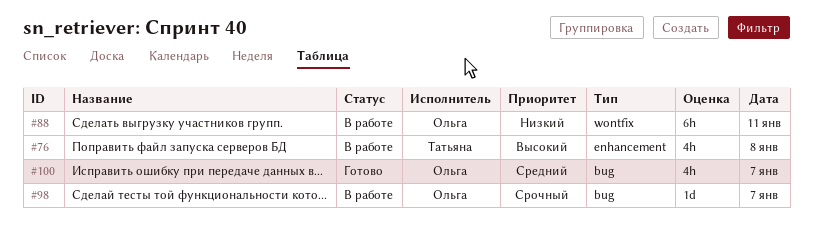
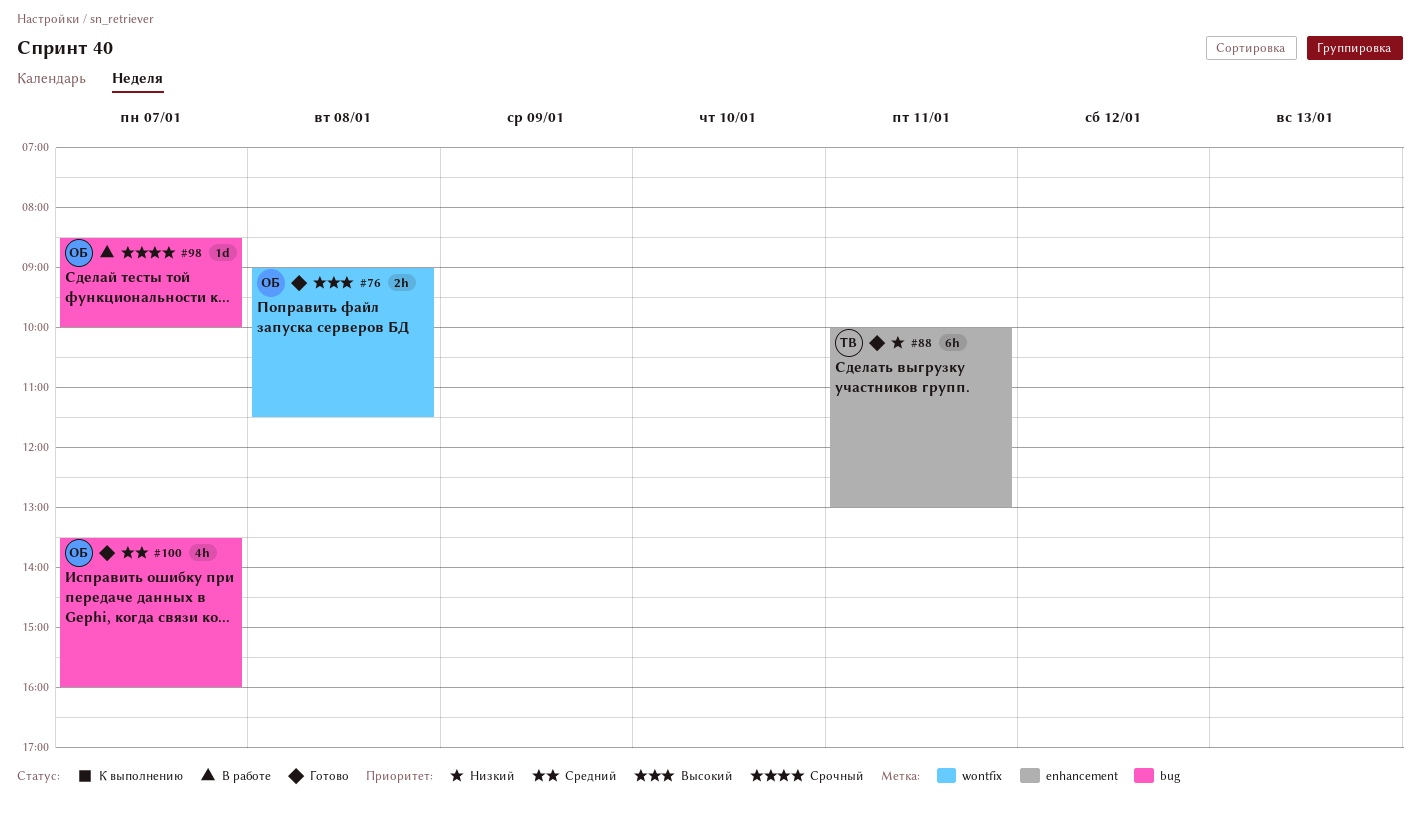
#76, status: В работе -> Готово
#76, owner: Татьяна -> Ольга
#76, label: enhancement -> wontfix
#76, estimate: 4h -> 2h
#88, status: В работе -> Готово
#88, owner: Ольга -> Татьяна
#88, label: wontfix -> enhancement

